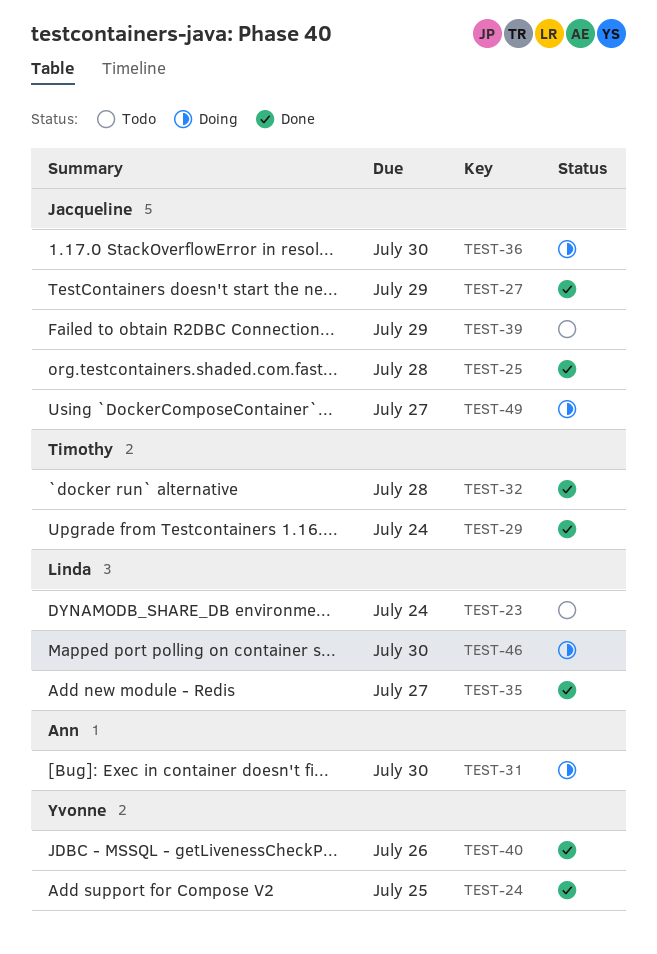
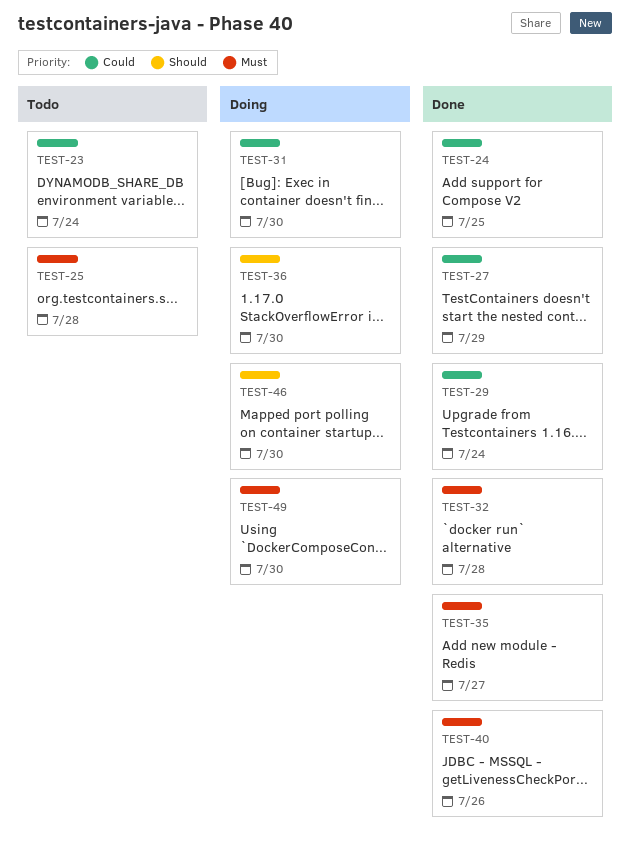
TEST-25, status: Done -> Todo
TEST-39: present -> none
TEST-49, due: Jul 27 -> Jul 30

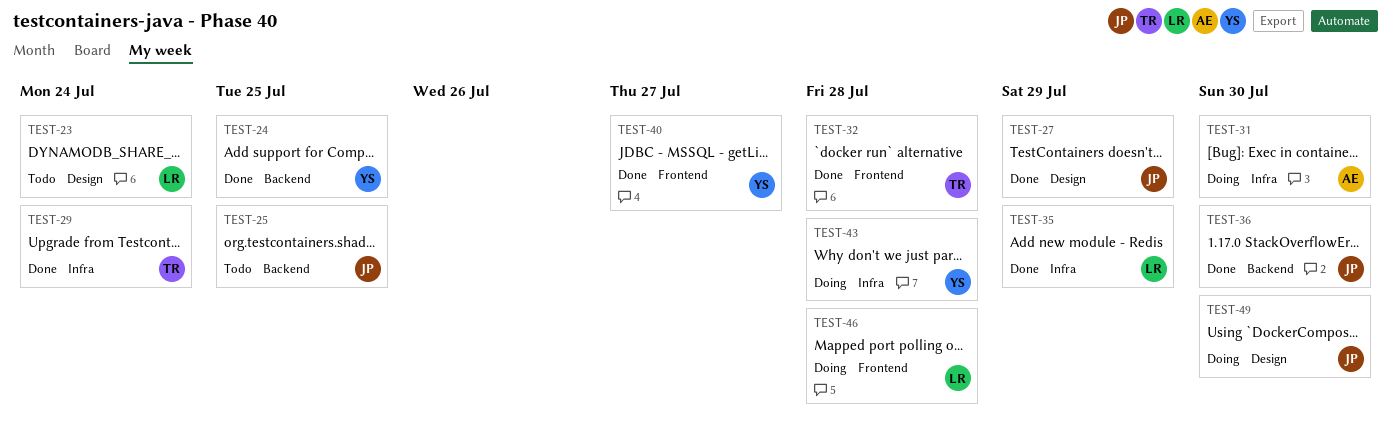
TEST-25, due: Jul 28 -> Jul 25
TEST-35, due: Jul 27 -> Jul 29
TEST-36, status: Doing -> Done
TEST-40, due: Jul 26 -> Jul 27
TEST-43: none -> present
TEST-46, due: Jul 30 -> Jul 28

